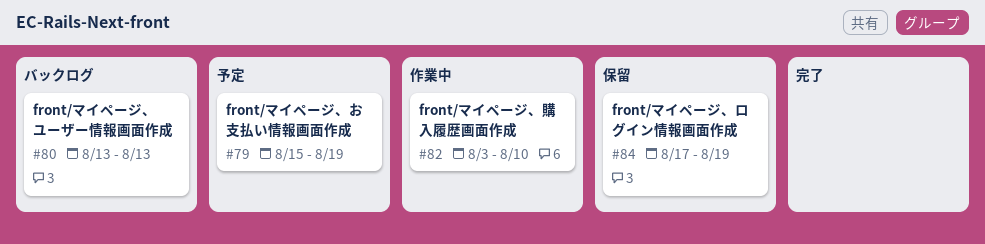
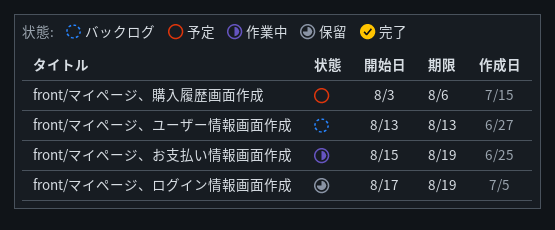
front/マイページ、お支払い情報画面作成, status: 予定 -> 作業中
front/マイページ、購入履歴画面作成, status: 作業中 -> 予定
front/マイページ、購入履歴画面作成, due: Aug 10 -> Aug 6

